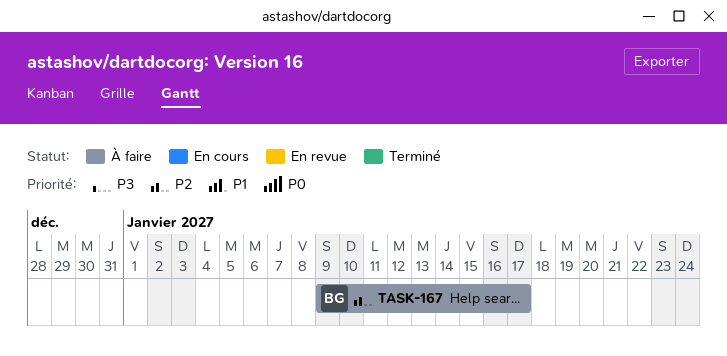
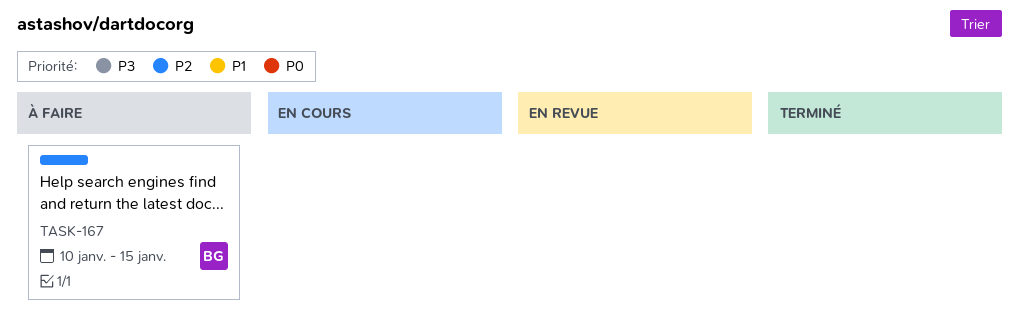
TASK-167, start: Jan 9 -> Jan 10
TASK-167, due: Jan 17 -> Jan 15

